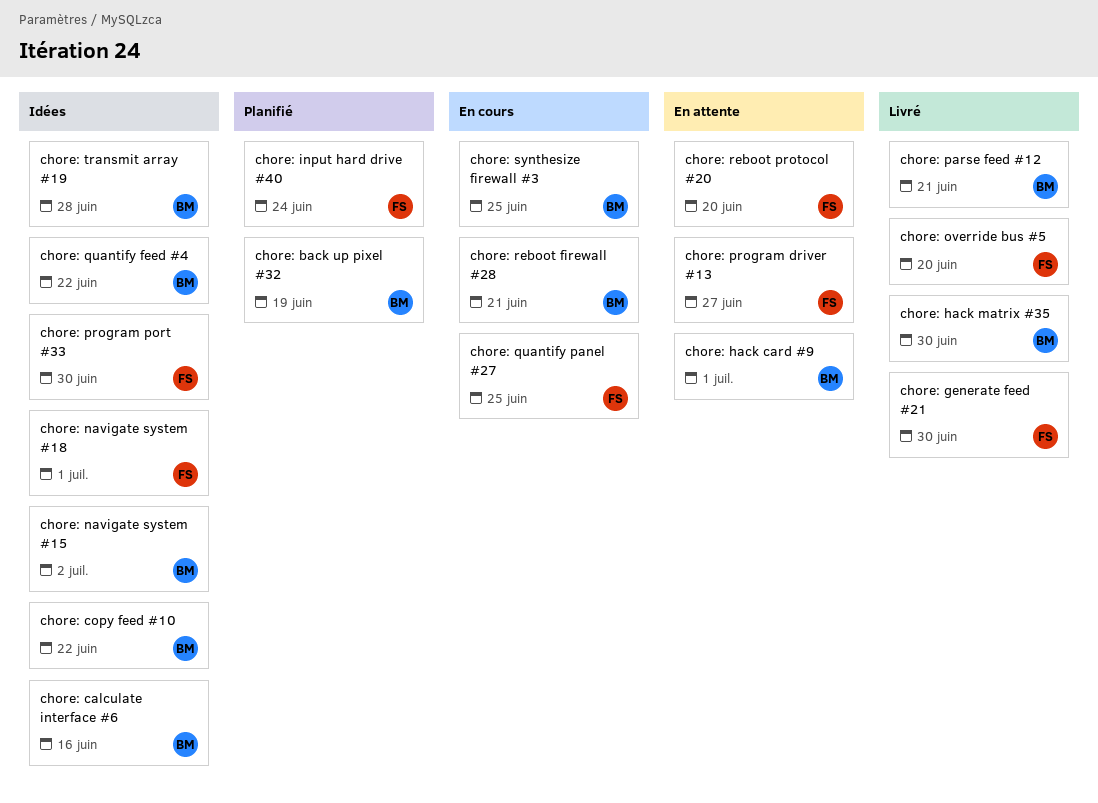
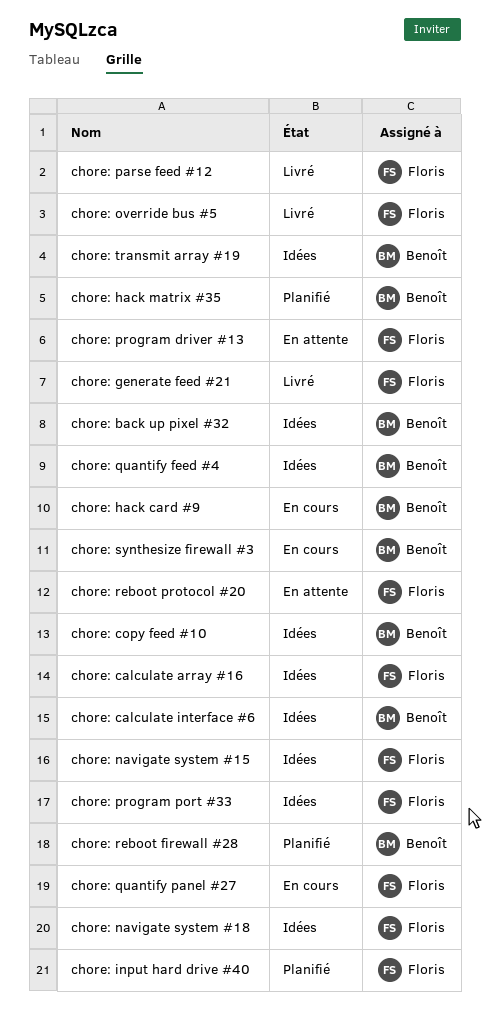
chore: back up pixel #32, status: Planifié -> Idées
chore: calculate array #16: none -> present
chore: hack card #9, status: En attente -> En cours
chore: hack matrix #35, status: Livré -> Planifié
chore: navigate system #15, owner: Benoît -> Floris
chore: parse feed #12, owner: Benoît -> Floris
chore: reboot firewall #28, status: En cours -> Planifié

